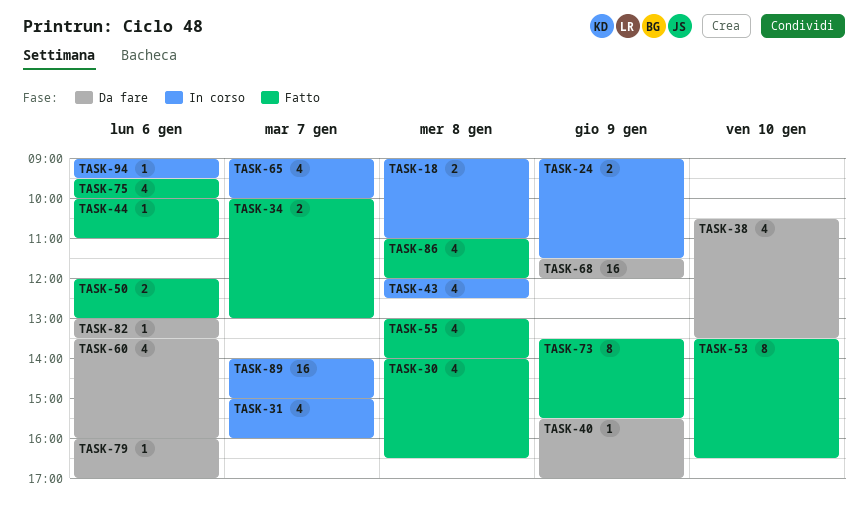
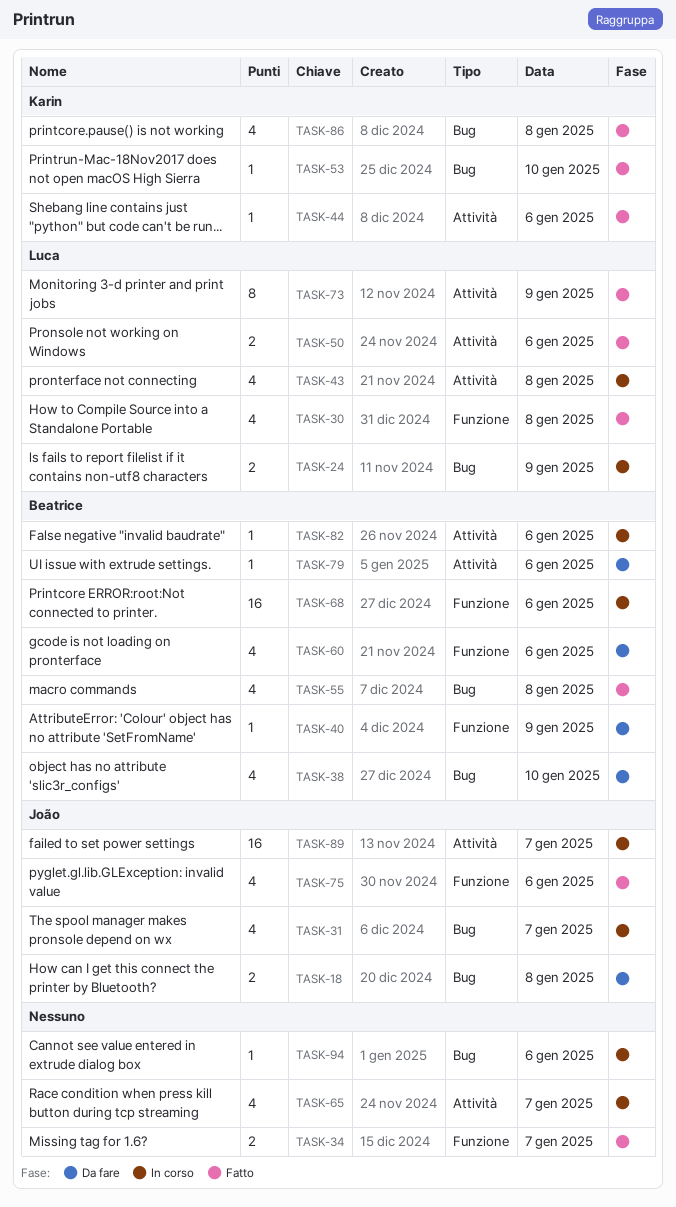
TASK-18, status: In corso -> Da fare
TASK-53, estimate: 8 -> 1
TASK-68, status: Da fare -> In corso
TASK-68, day: Jan 9 -> Jan 6
TASK-82, status: Da fare -> In corso

